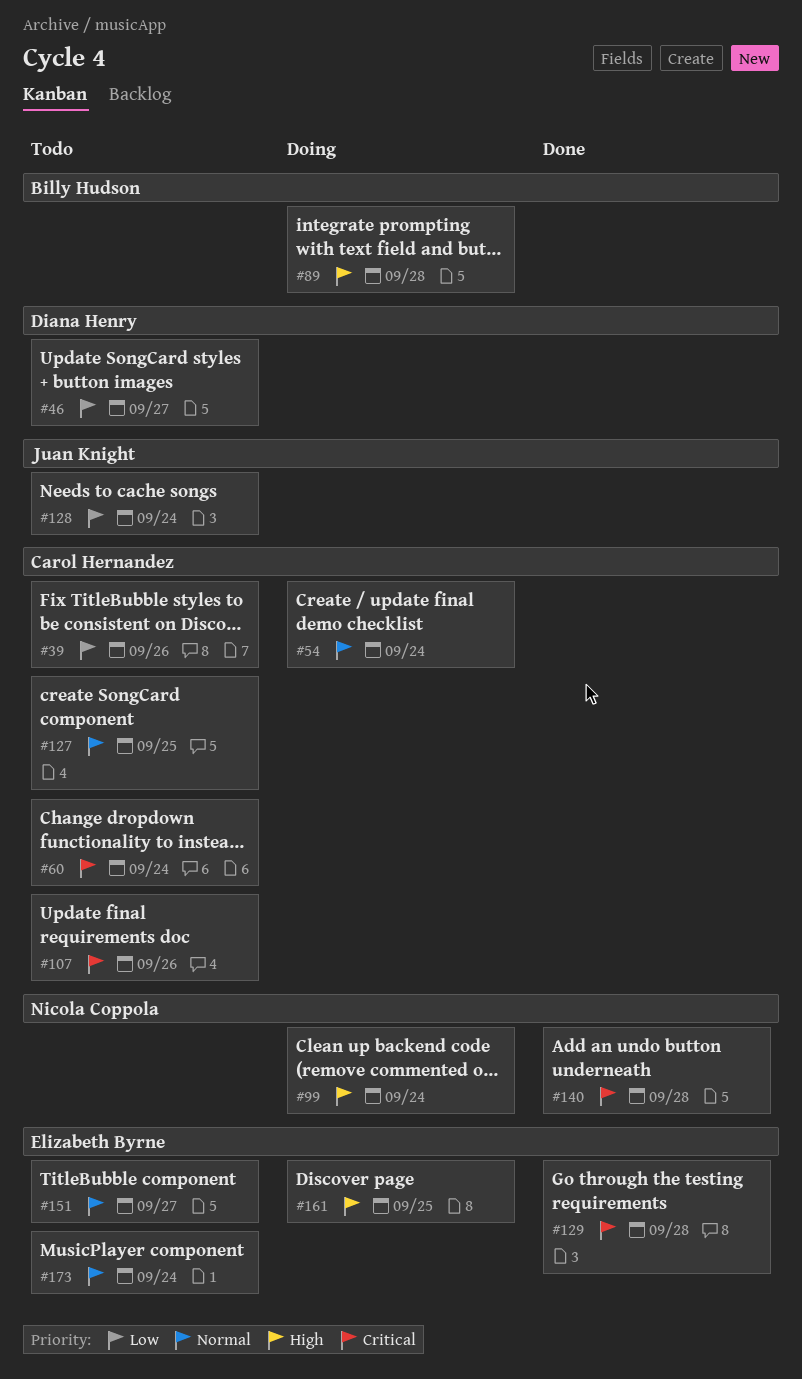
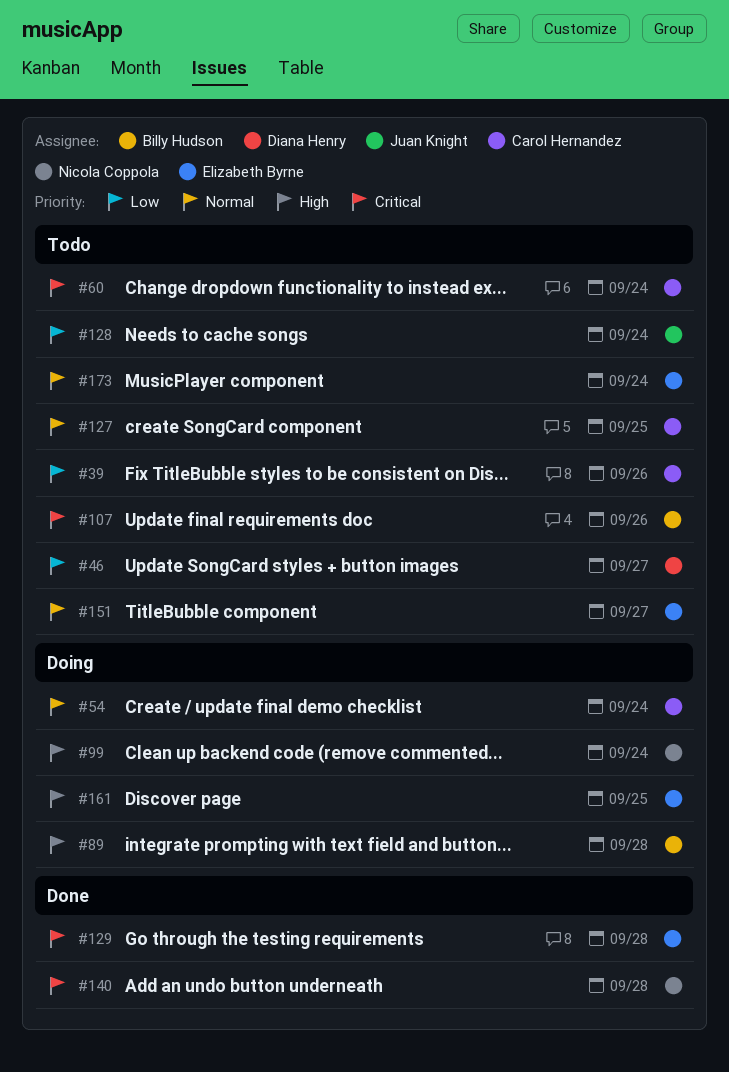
#107, owner: Carol Hernandez -> Billy Hudson

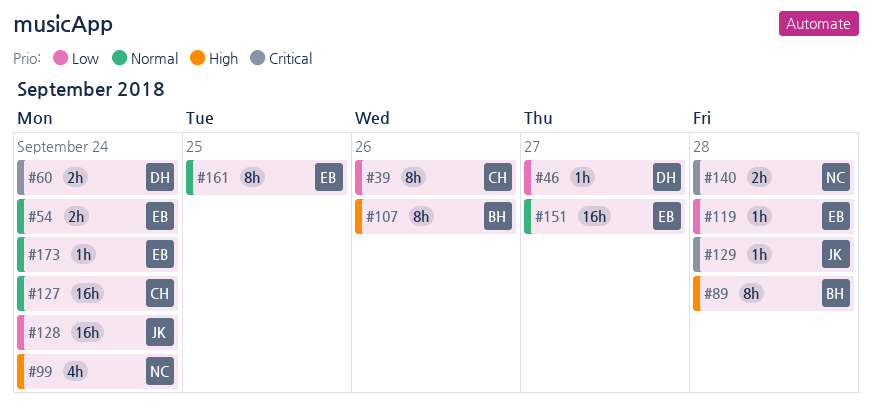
#54, owner: Carol Hernandez -> Elizabeth Byrne
#60, owner: Carol Hernandez -> Diana Henry
#107, priority: Critical -> High
#119: none -> present
#127, due: Sep 25 -> Sep 24
#129, owner: Elizabeth Byrne -> Juan Knight
#161, priority: High -> Normal

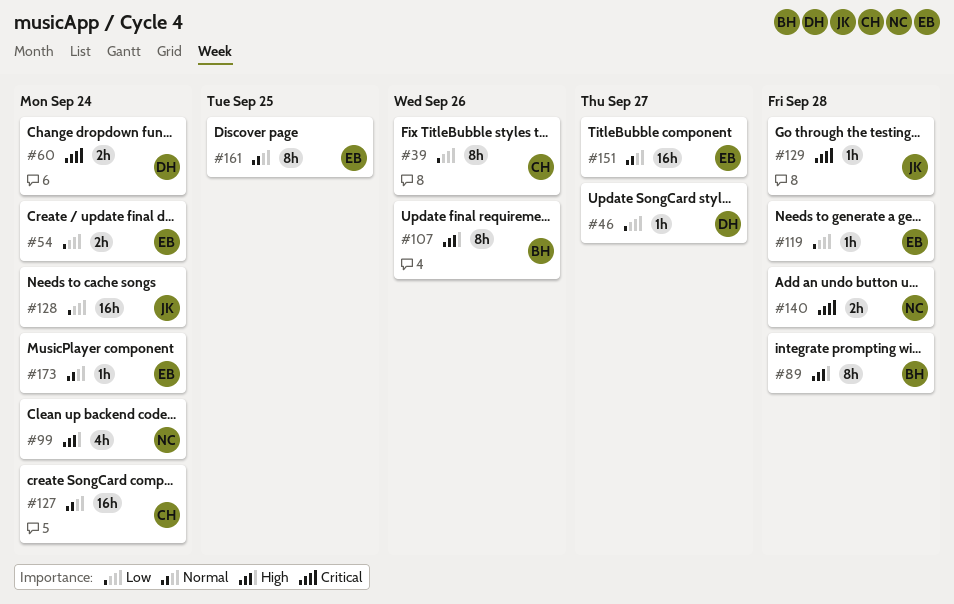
#54, priority: Normal -> Low

